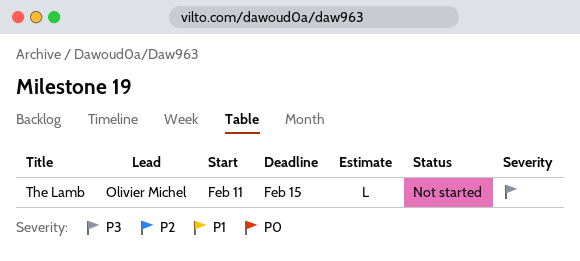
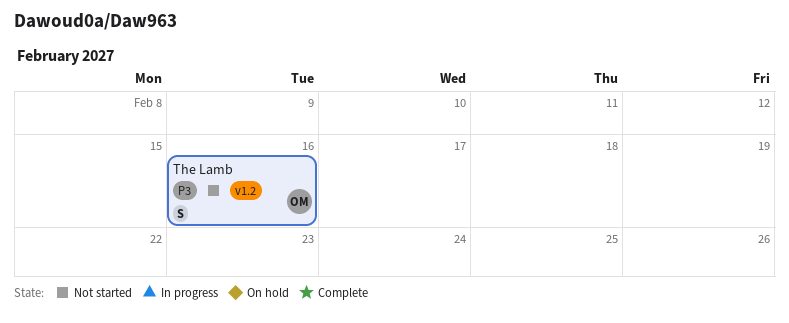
The Lamb, estimate: L -> S
The Lamb, due: Feb 15 -> Feb 16

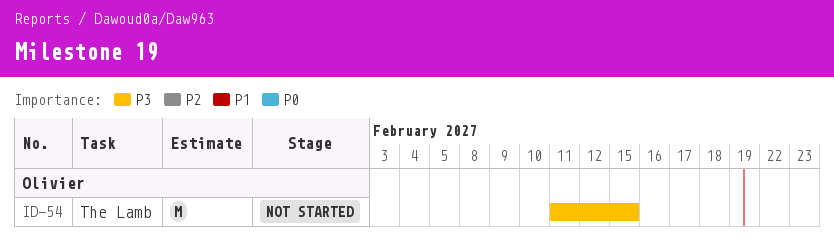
The Lamb, estimate: S -> M
The Lamb, due: Feb 16 -> Feb 15

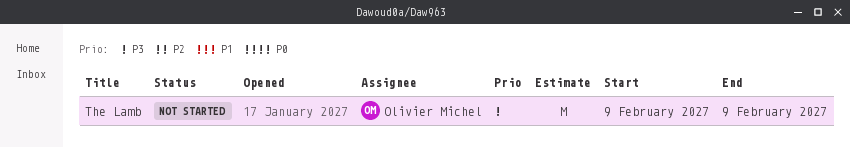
The Lamb, start: Feb 11 -> Feb 9
The Lamb, due: Feb 15 -> Feb 9

